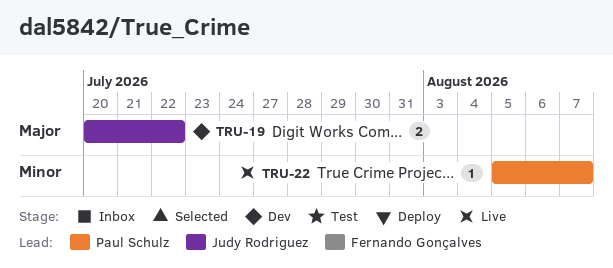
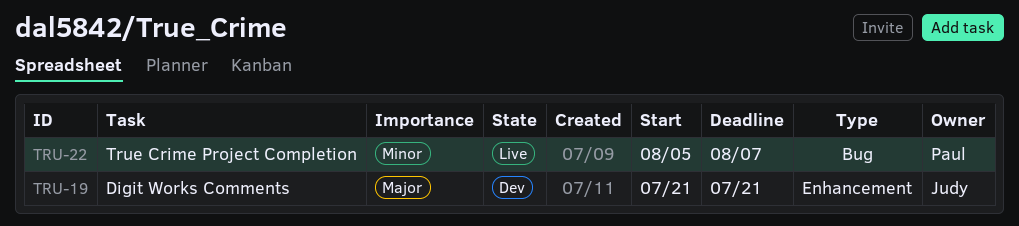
TRU-19, start: Jul 20 -> Jul 21
TRU-19, due: Jul 22 -> Jul 21

